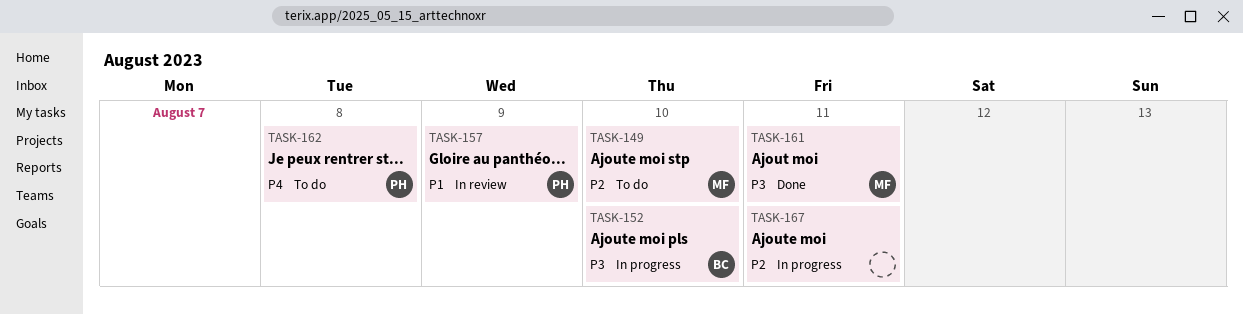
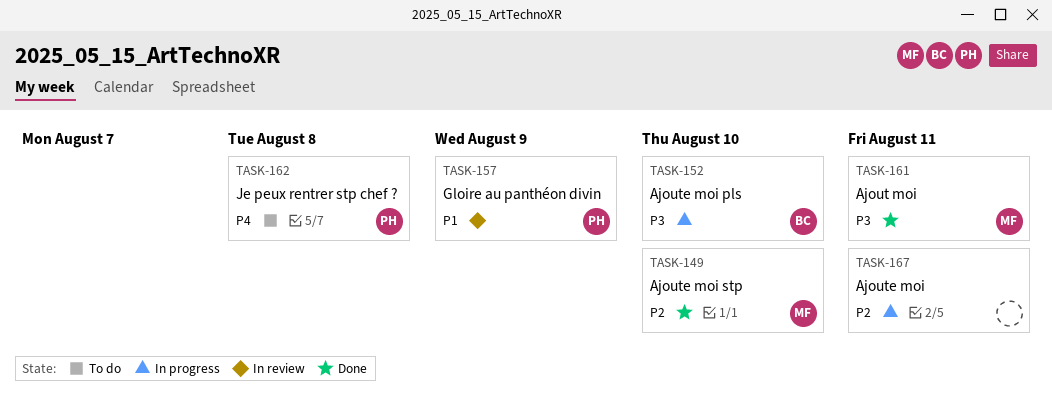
TASK-149, status: To do -> Done

